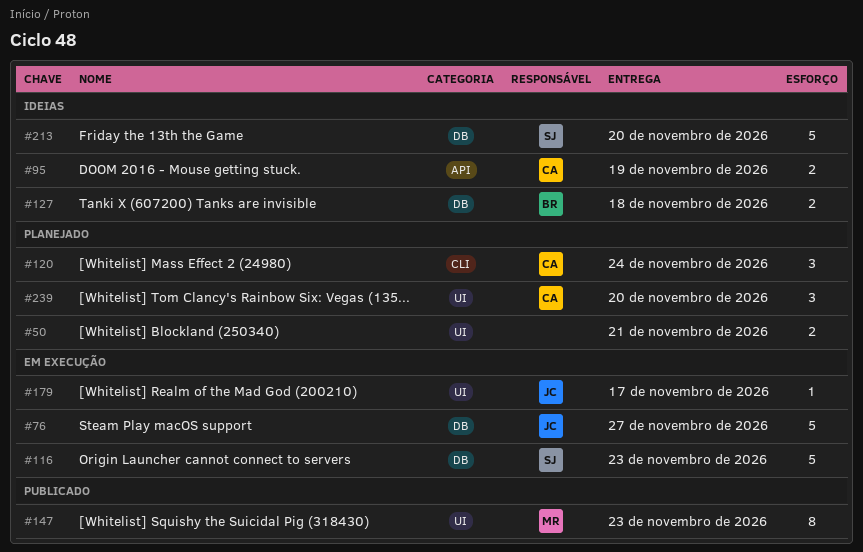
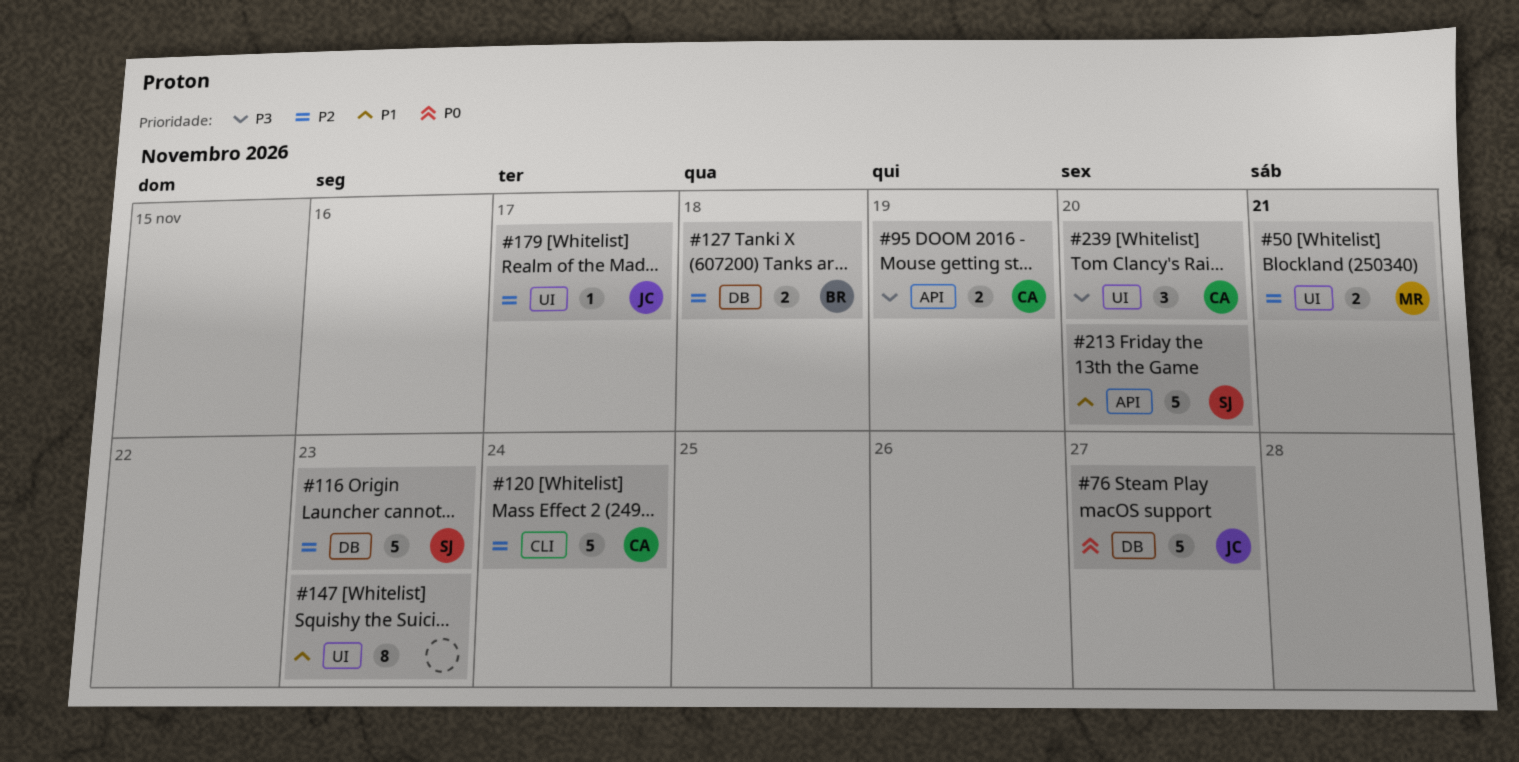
#50, owner: none -> MR
#120, estimate: 3 -> 5
#147, owner: MR -> none
#213, label: DB -> API

